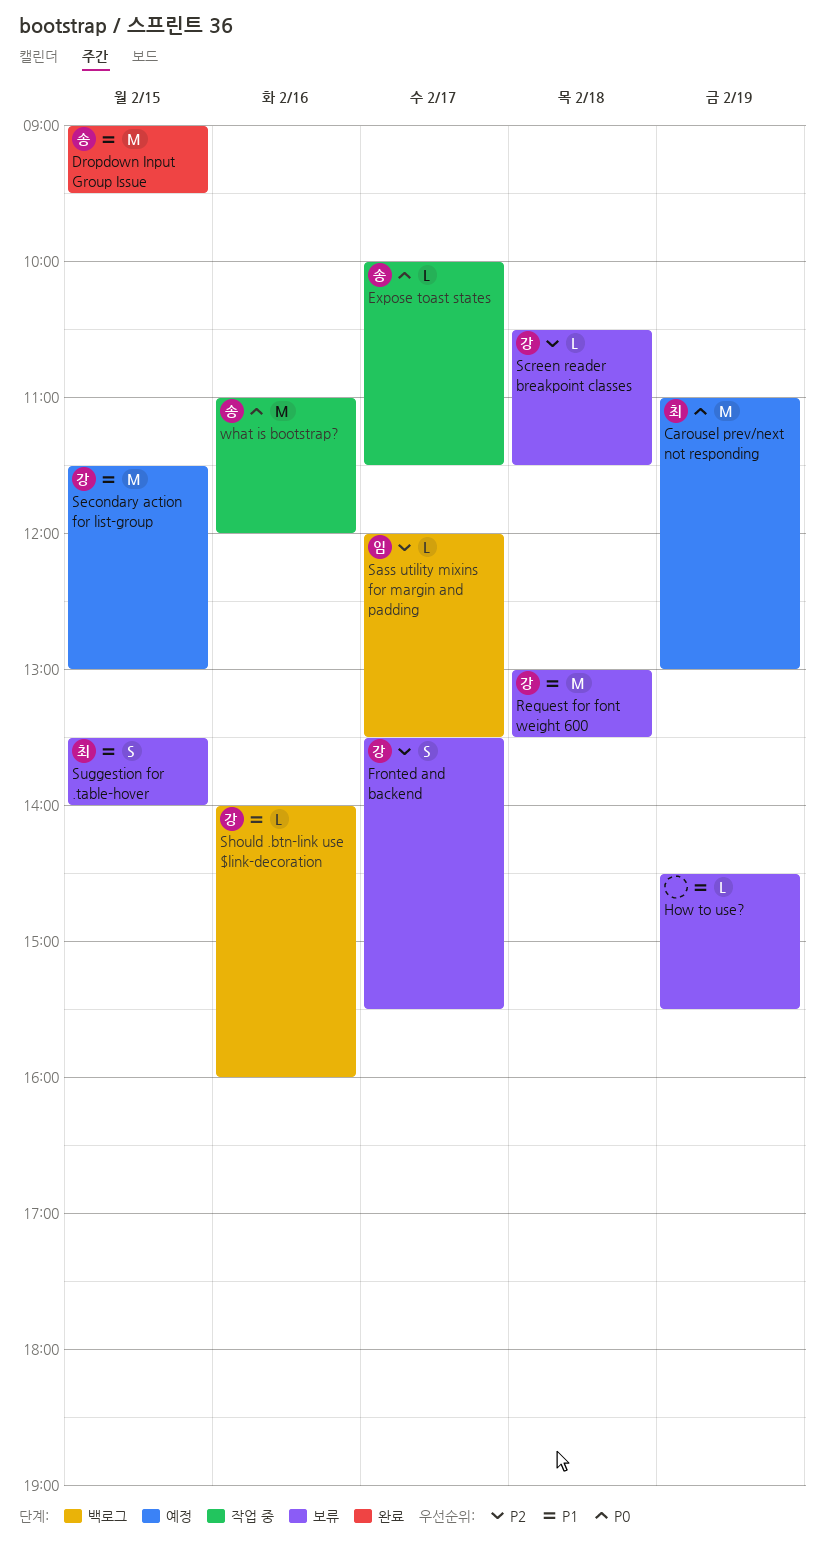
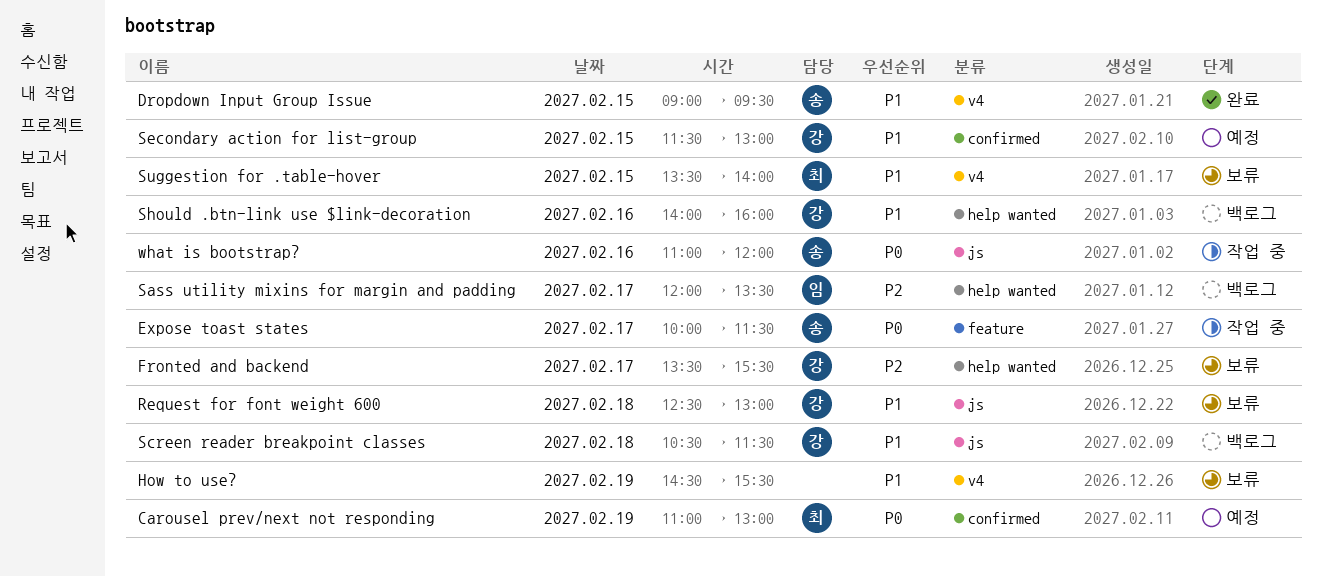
Request for font weight 600, begins: 13:00 -> 12:30
Request for font weight 600, ends: 13:30 -> 13:00
Screen reader breakpoint classes, status: 보류 -> 백로그
Screen reader breakpoint classes, priority: P2 -> P1

